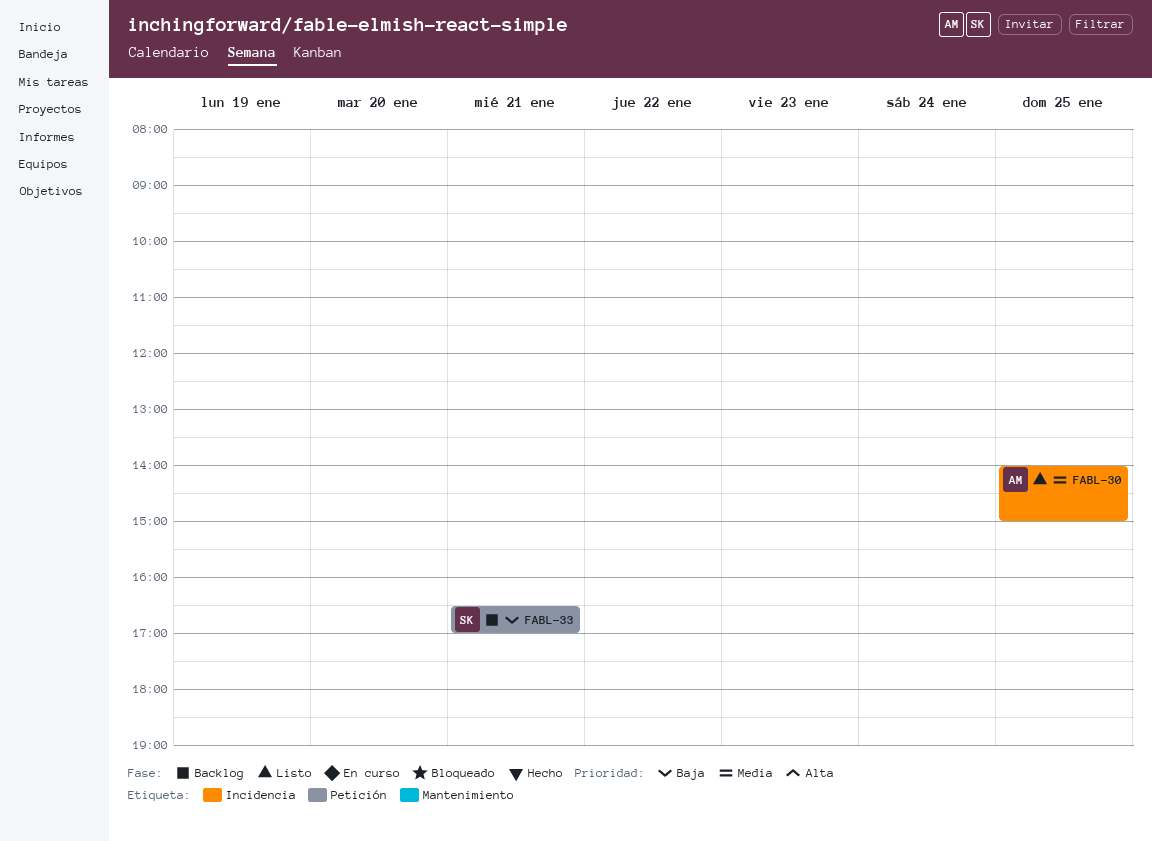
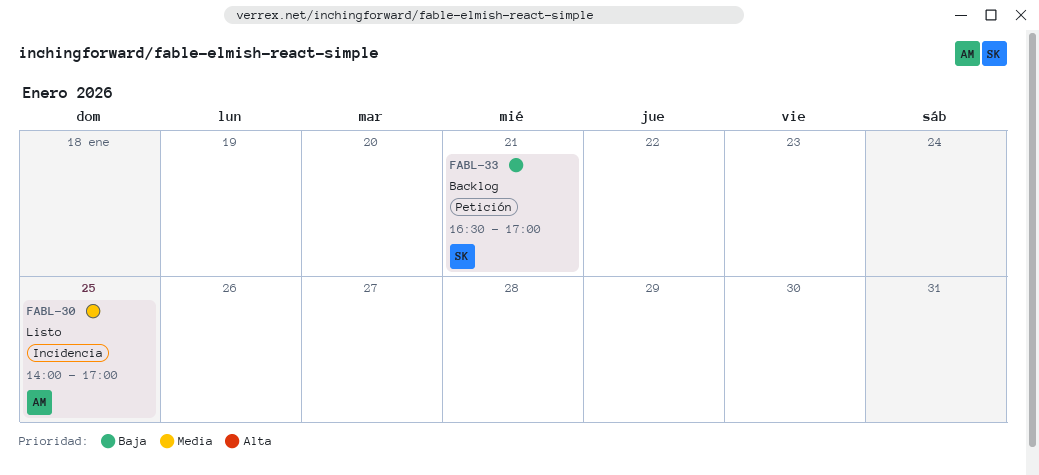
FABL-30, ends: 15:00 -> 17:00

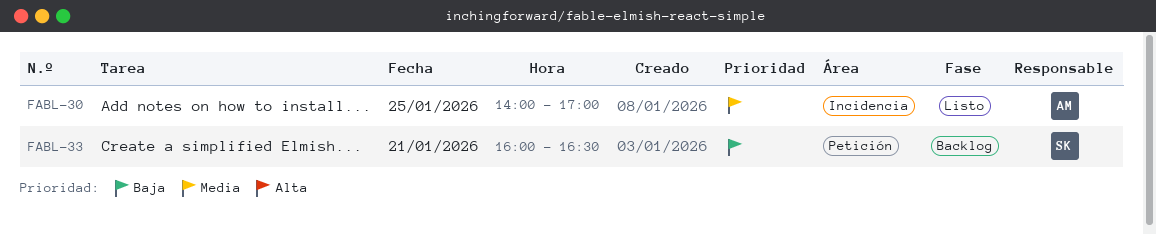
FABL-33, begins: 16:30 -> 16:00
FABL-33, ends: 17:00 -> 16:30

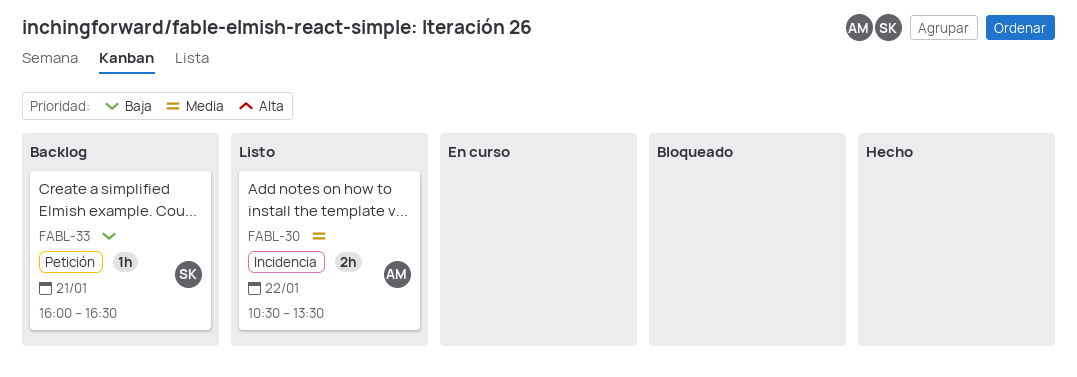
FABL-30, day: Jan 25 -> Jan 22
FABL-30, begins: 14:00 -> 10:30
FABL-30, ends: 17:00 -> 13:30

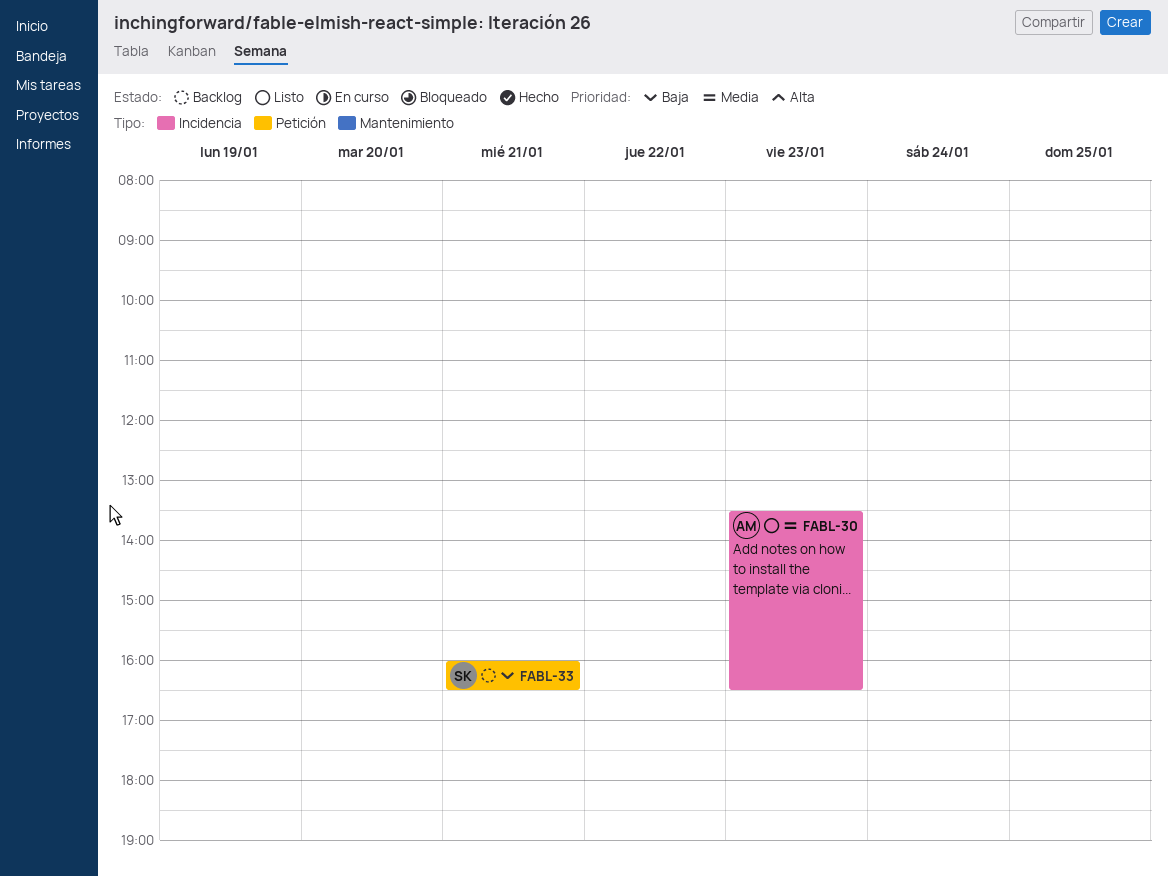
FABL-30, day: Jan 22 -> Jan 23
FABL-30, begins: 10:30 -> 13:30
FABL-30, ends: 13:30 -> 16:30

